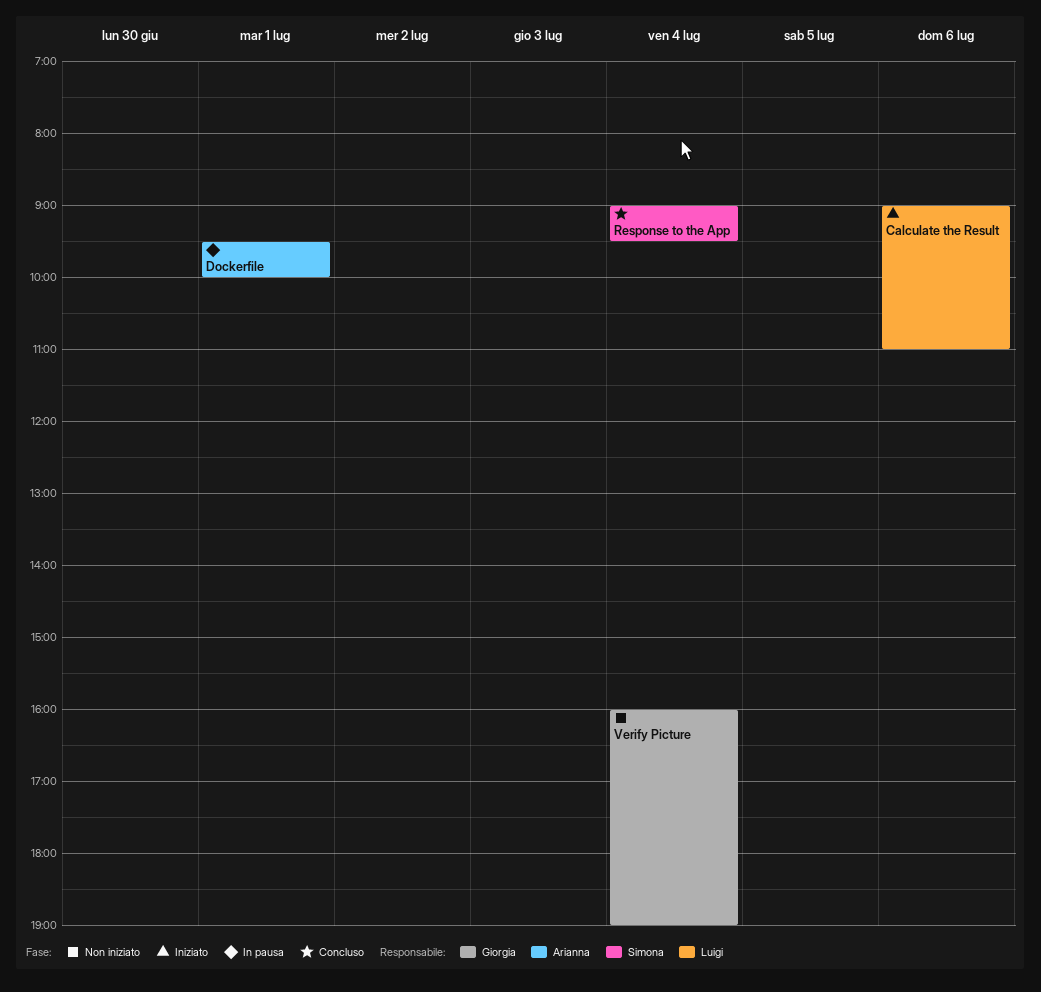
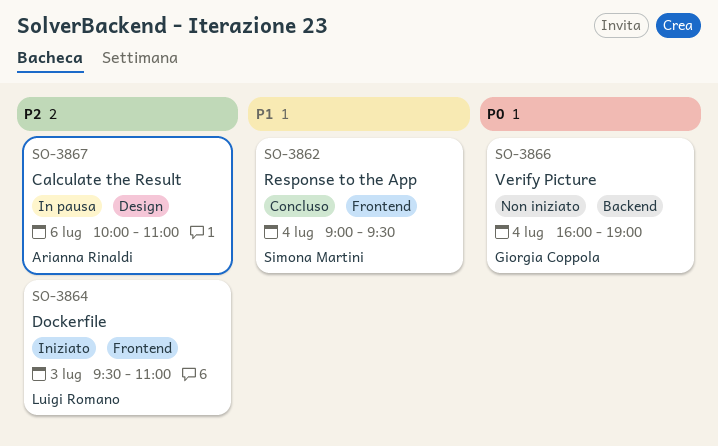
Calculate the Result, status: Iniziato -> In pausa
Calculate the Result, owner: Luigi Romano -> Arianna Rinaldi
Calculate the Result, begins: 09:00 -> 10:00
Dockerfile, status: In pausa -> Iniziato
Dockerfile, owner: Arianna Rinaldi -> Luigi Romano
Dockerfile, day: Jul 1 -> Jul 3
Dockerfile, ends: 10:00 -> 11:00

